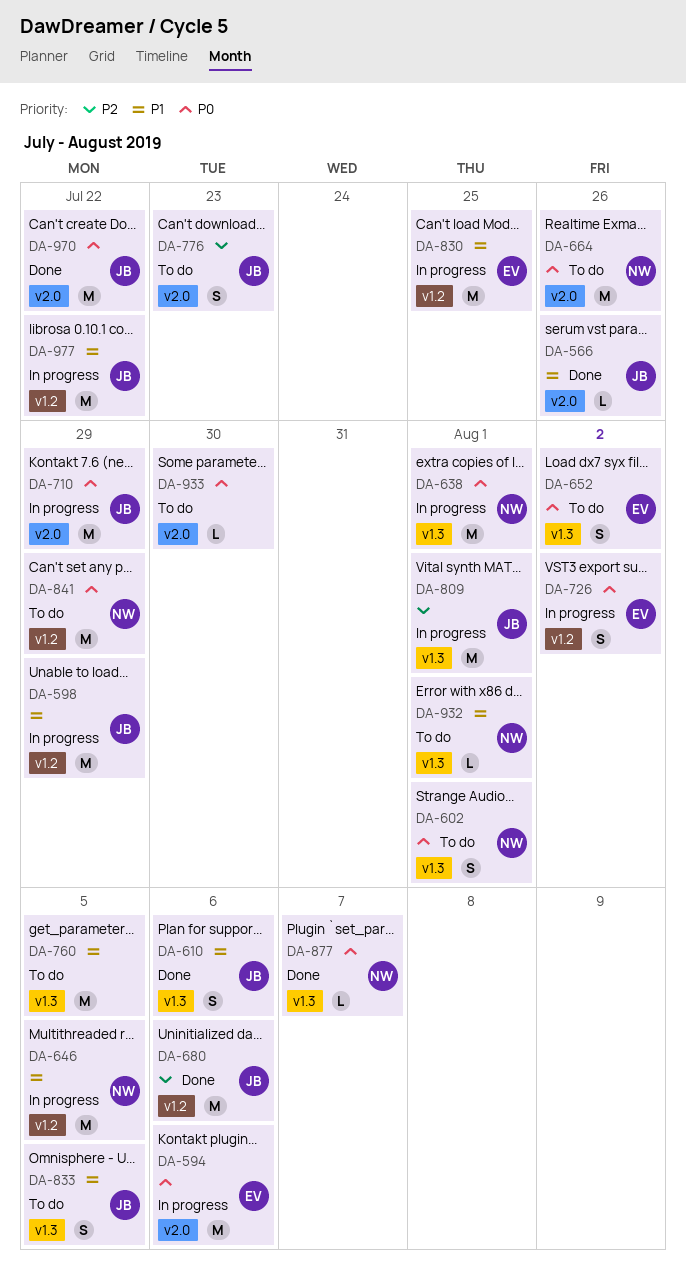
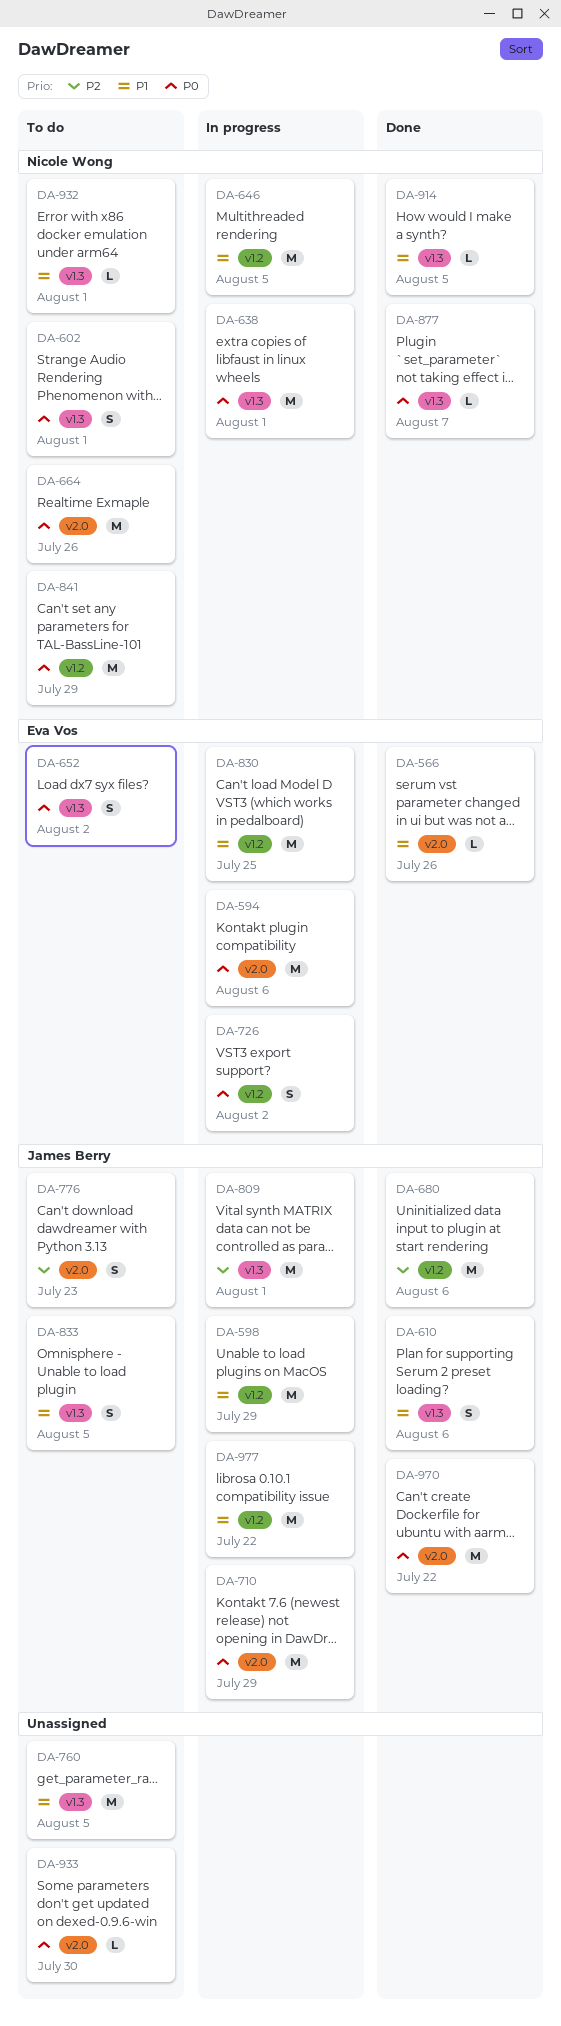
DA-566, owner: James Berry -> Eva Vos
DA-914: none -> present

